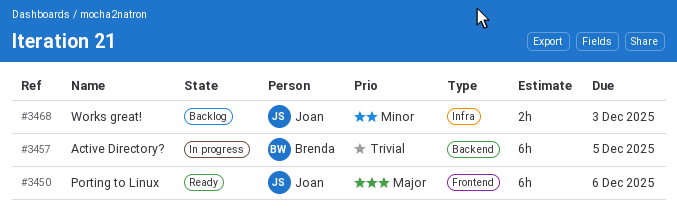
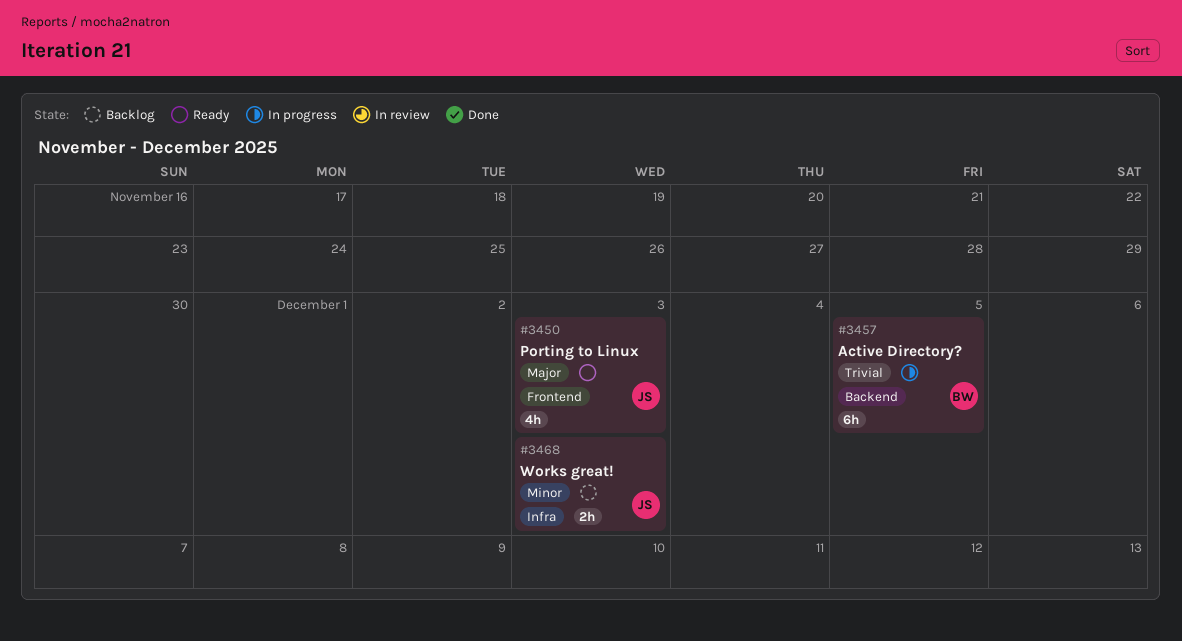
#3450, estimate: 6h -> 4h
#3450, due: Dec 6 -> Dec 3

